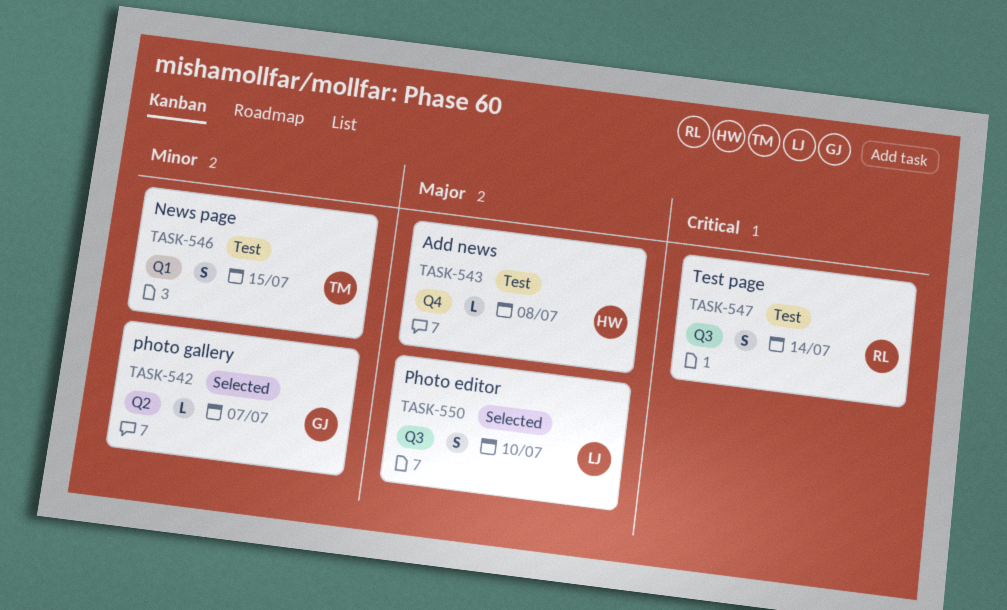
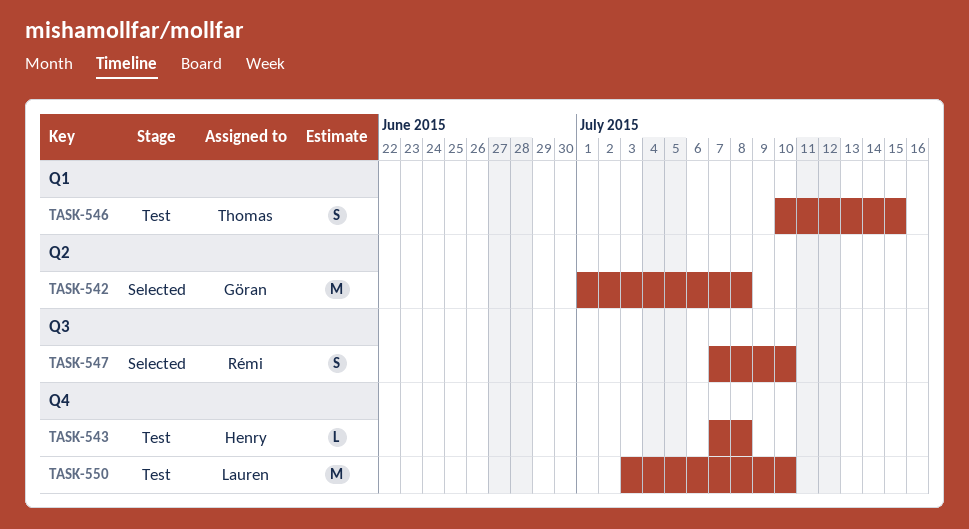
TASK-542, estimate: L -> M
TASK-542, due: Jul 7 -> Jul 8
TASK-547, status: Test -> Selected
TASK-547, due: Jul 14 -> Jul 10
TASK-550, status: Selected -> Test
TASK-550, label: Q3 -> Q4
TASK-550, estimate: S -> M

